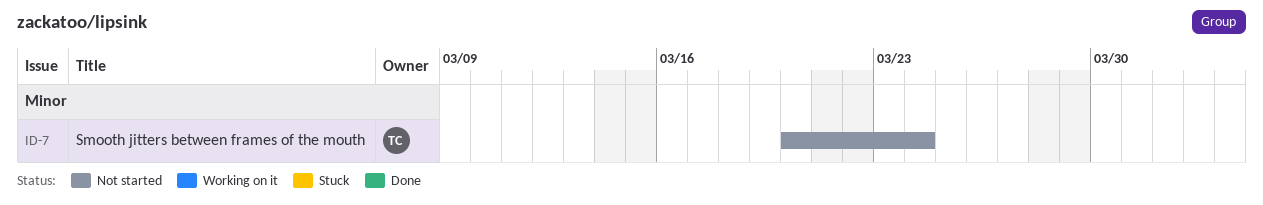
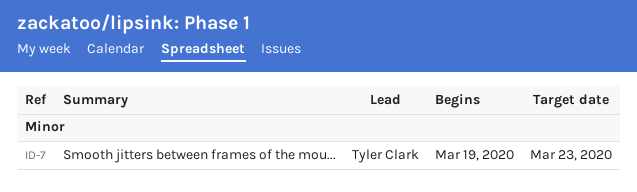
ID-7, start: Mar 20 -> Mar 19
ID-7, due: Mar 24 -> Mar 23

